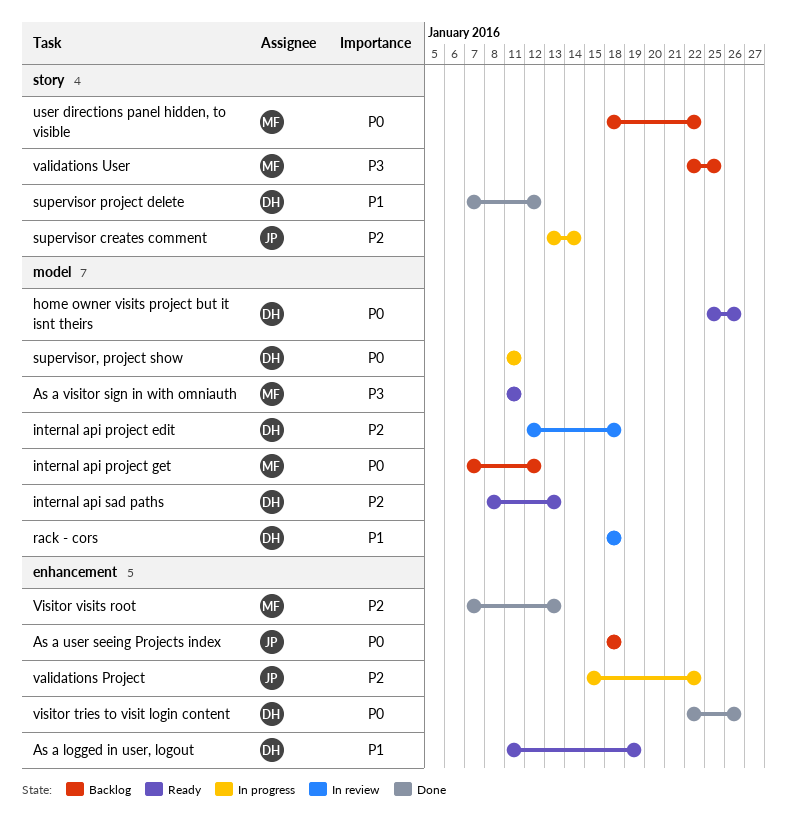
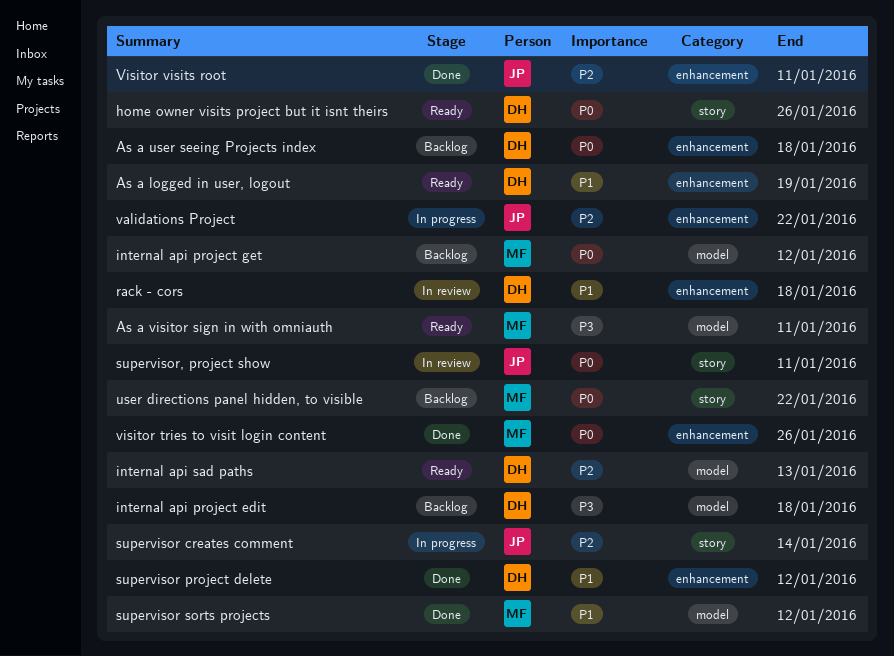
As a user seeing Projects index, owner: JP -> DH
home owner visits project but it isnt theirs, label: model -> story
internal api project edit, status: In review -> Backlog
internal api project edit, priority: P2 -> P3
rack - cors, label: model -> enhancement
supervisor project delete, label: story -> enhancement
supervisor sorts projects: none -> present
supervisor, project show, status: In progress -> In review
supervisor, project show, owner: DH -> JP
supervisor, project show, label: model -> story
validations User: present -> none
visitor tries to visit login content, owner: DH -> MF
Visitor visits root, owner: MF -> JP
Visitor visits root, due: Jan 13 -> Jan 11

